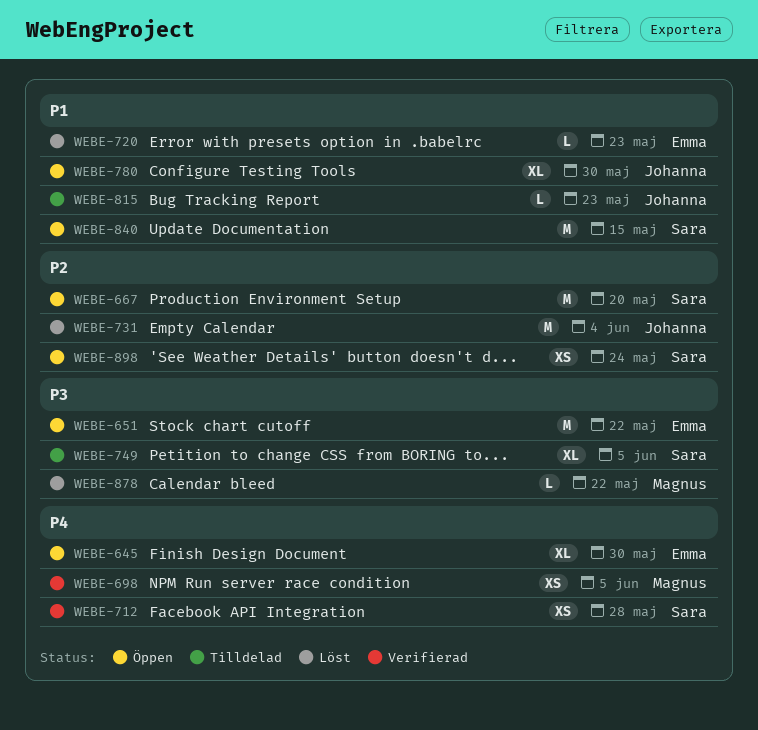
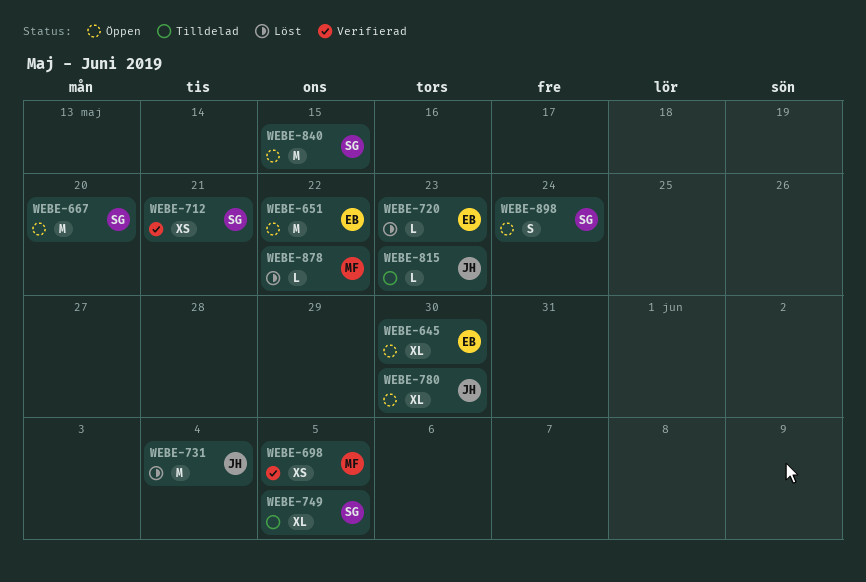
WEBE-712, due: May 28 -> May 21
WEBE-898, estimate: XS -> S

